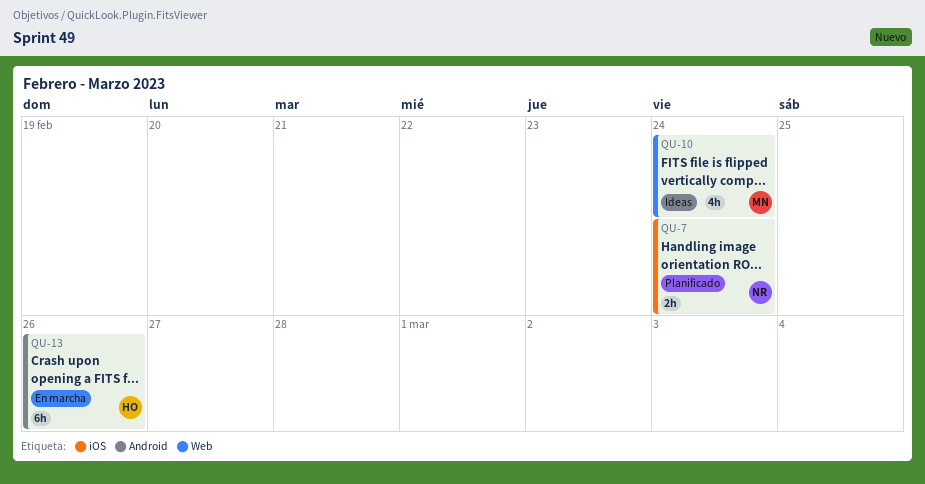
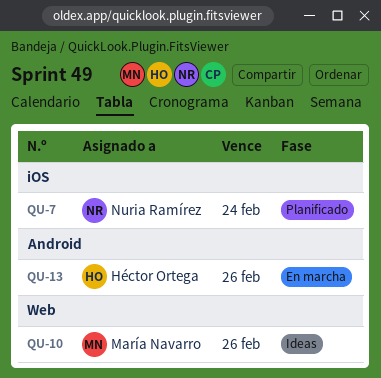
QU-10, due: Feb 24 -> Feb 26

